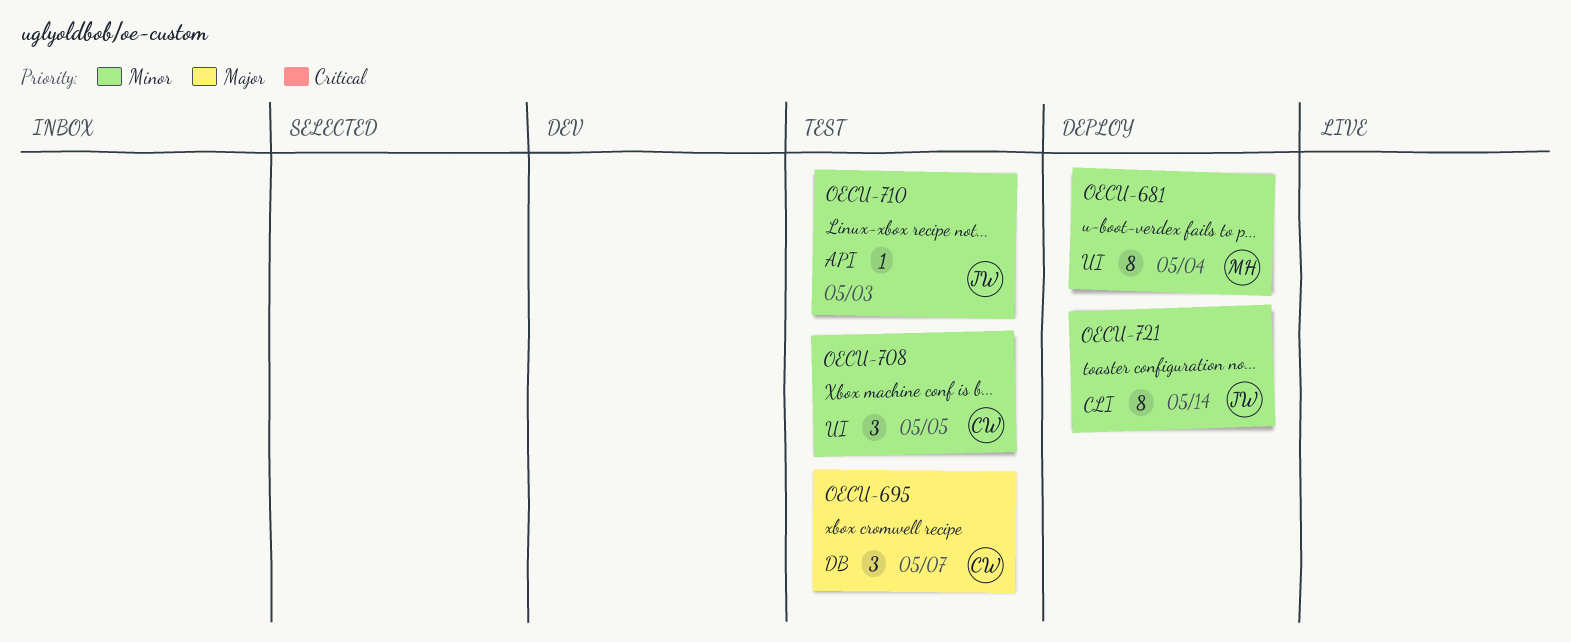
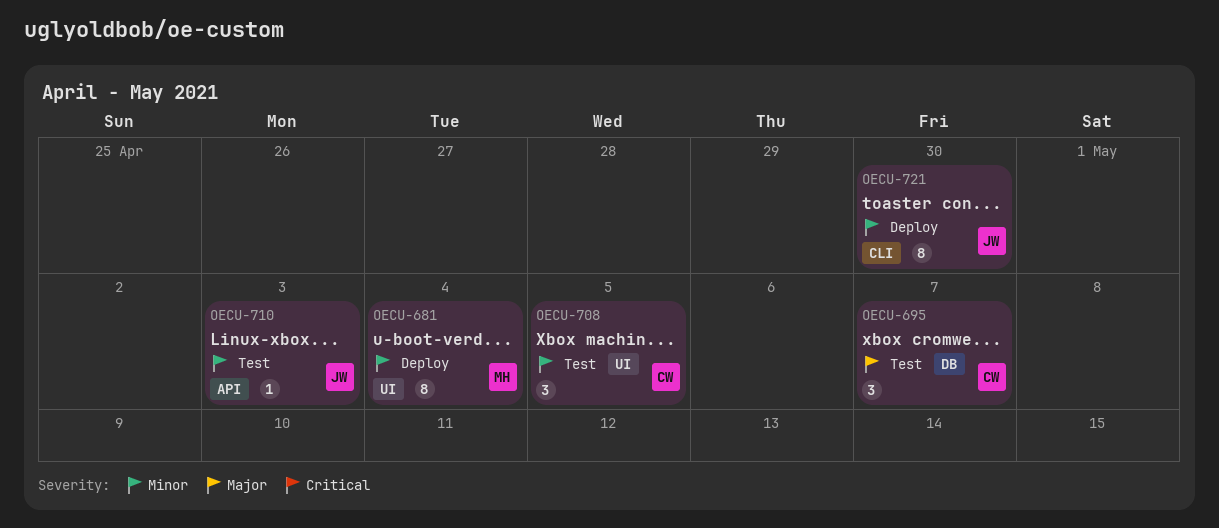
OECU-721, due: May 14 -> Apr 30

